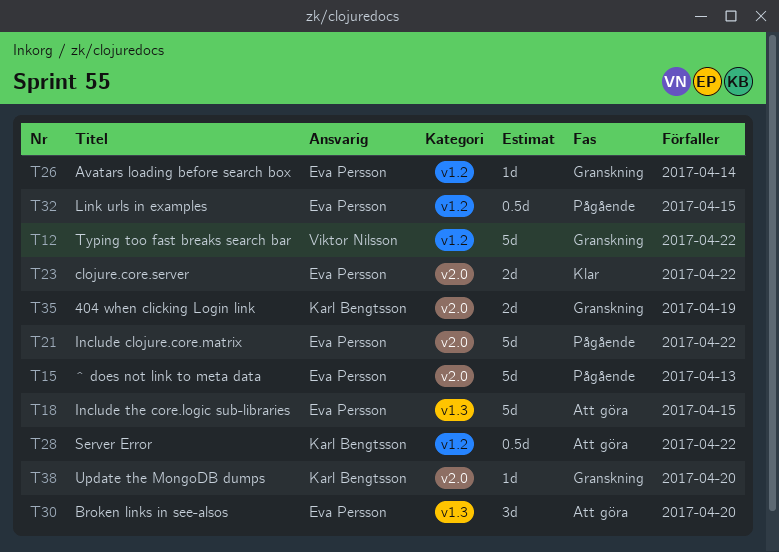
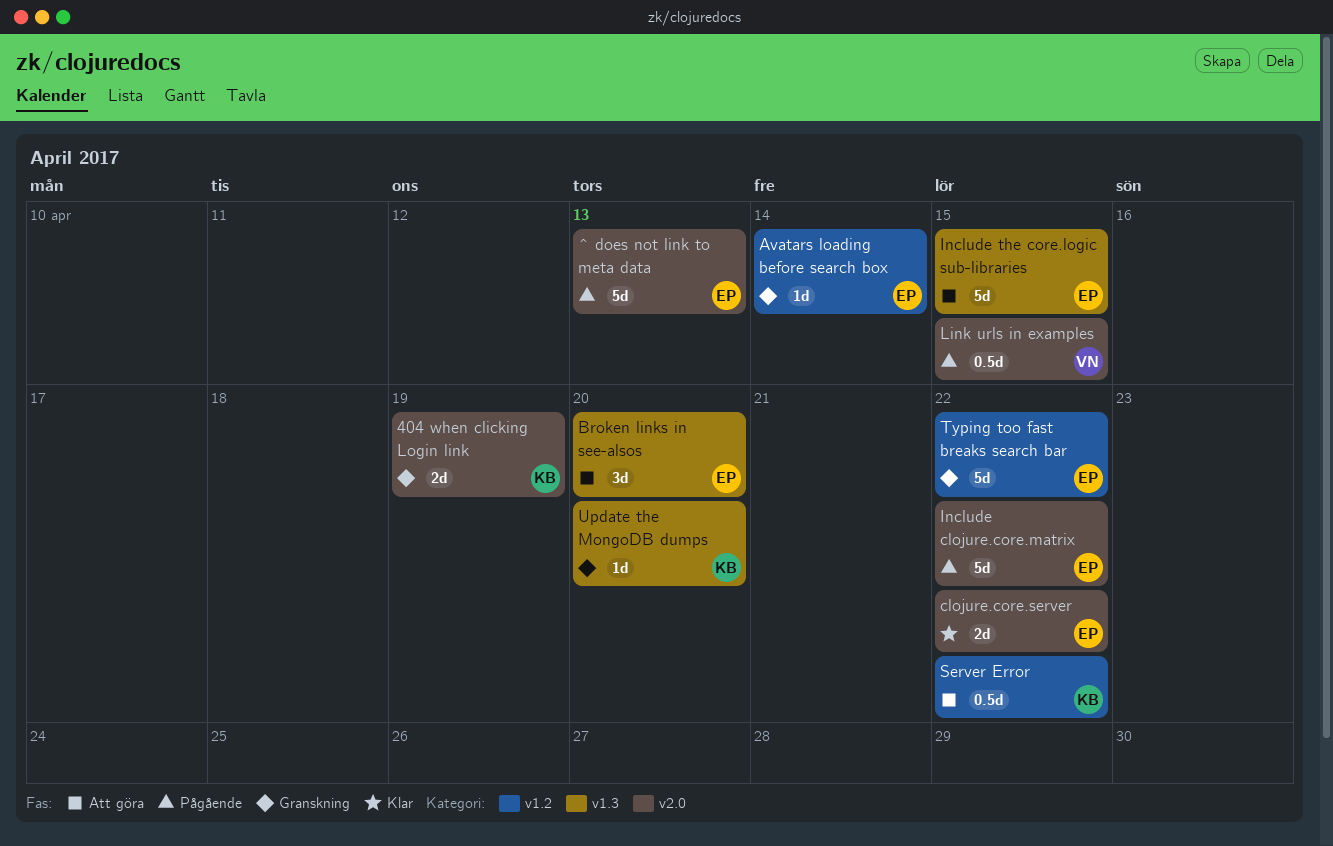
Link urls in examples, owner: Eva Persson -> Viktor Nilsson
Link urls in examples, label: v1.2 -> v2.0
Typing too fast breaks search bar, owner: Viktor Nilsson -> Eva Persson
Update the MongoDB dumps, label: v2.0 -> v1.3

